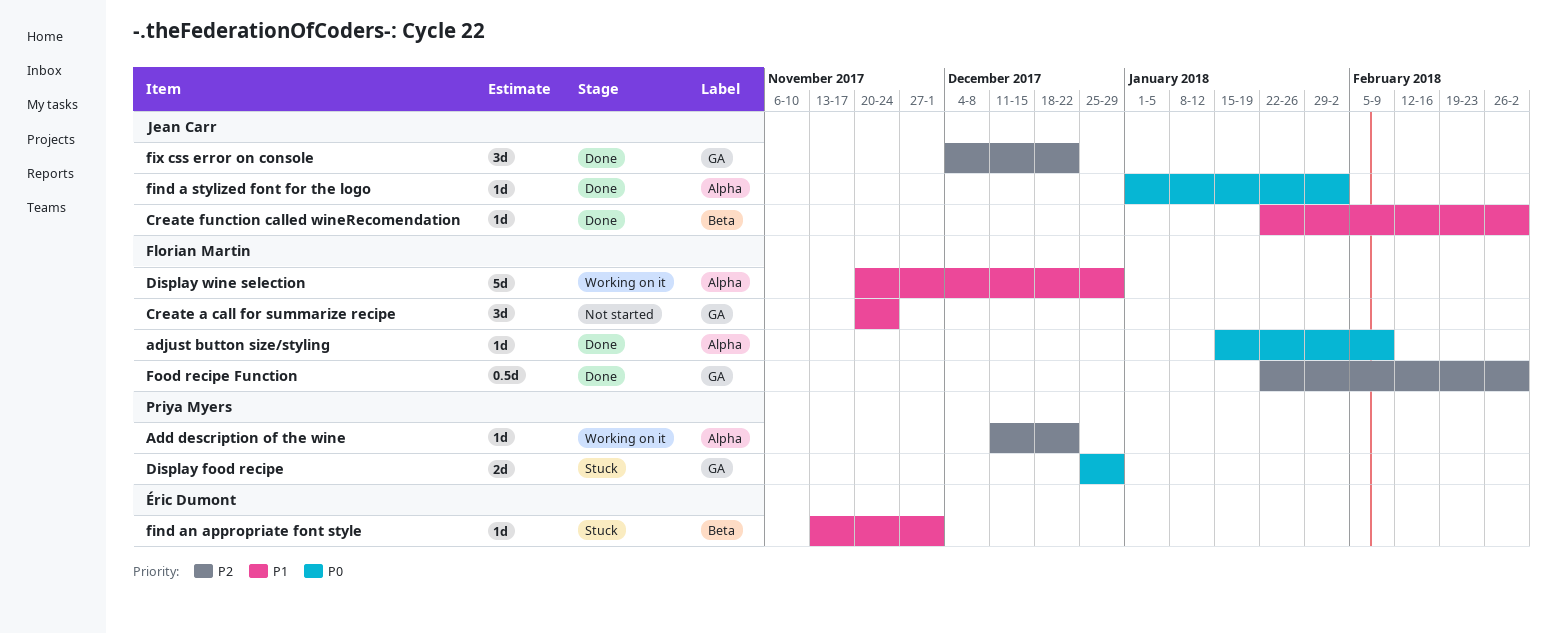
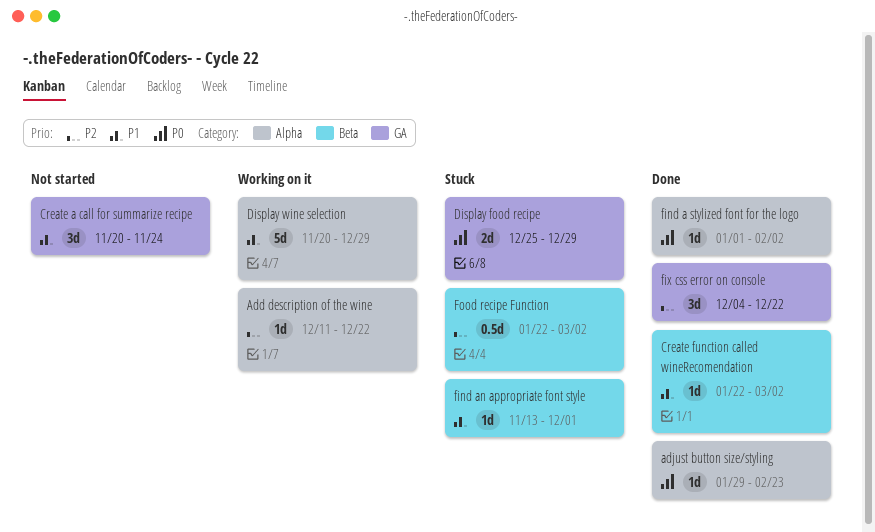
adjust button size/styling, start: Jan 15 -> Jan 29
adjust button size/styling, due: Feb 9 -> Feb 23
Food recipe Function, status: Done -> Stuck
Food recipe Function, label: GA -> Beta

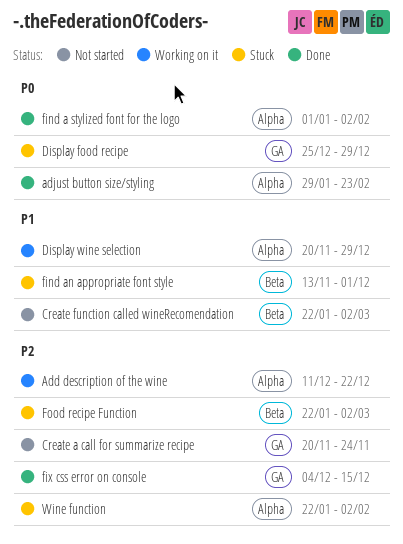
Create a call for summarize recipe, priority: P1 -> P2
Create function called wineRecomendation, status: Done -> Not started
fix css error on console, due: Dec 22 -> Dec 15
Wine function: none -> present

